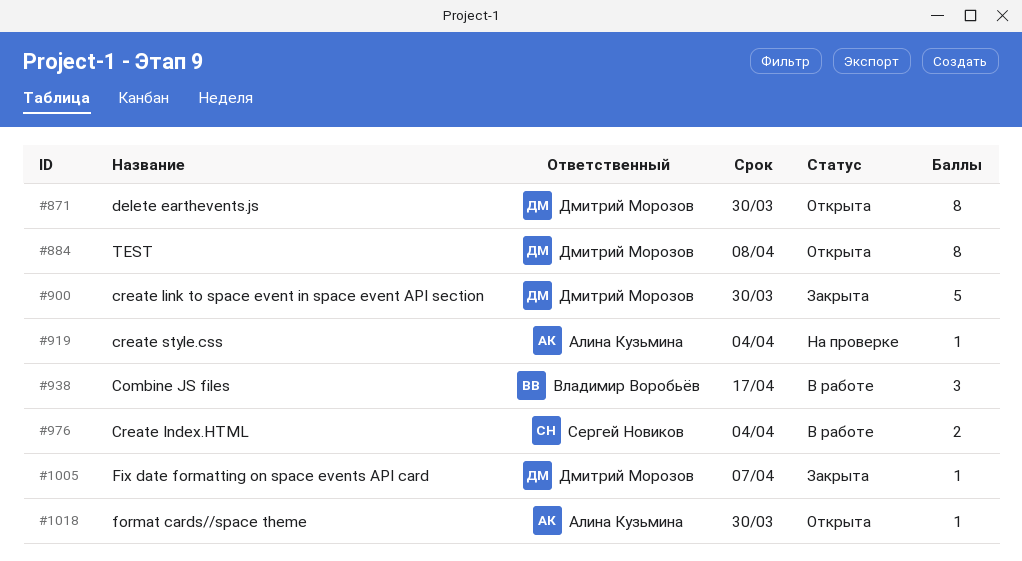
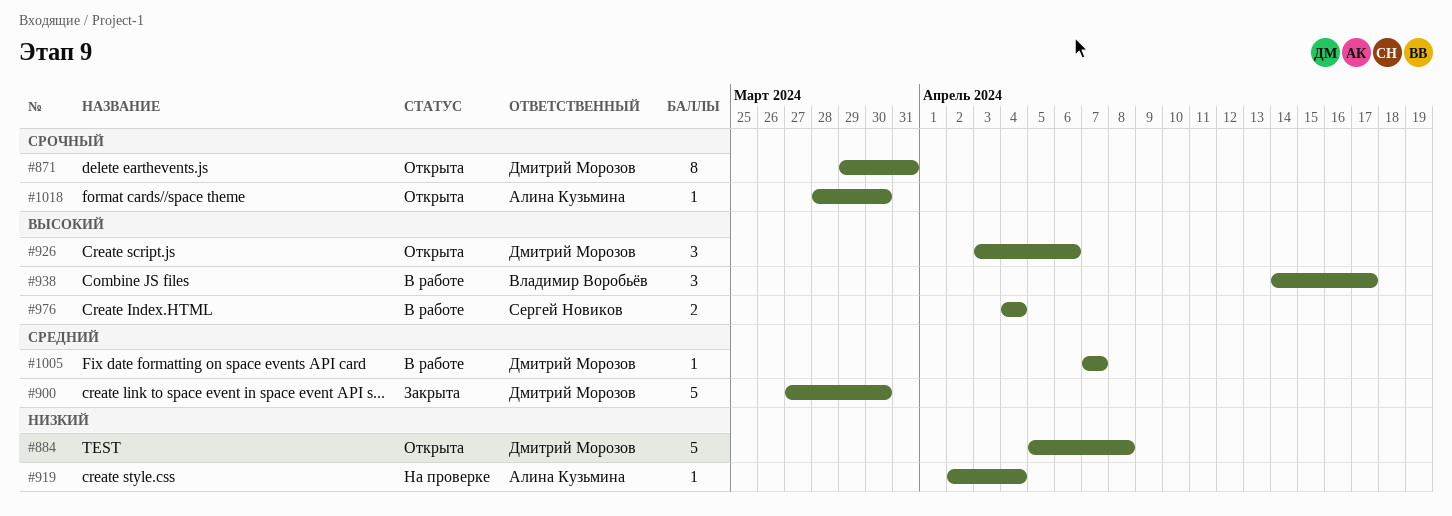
#871, due: Mar 30 -> Mar 31
#884, estimate: 8 -> 5
#926: none -> present
#1005, status: Закрыта -> В работе

